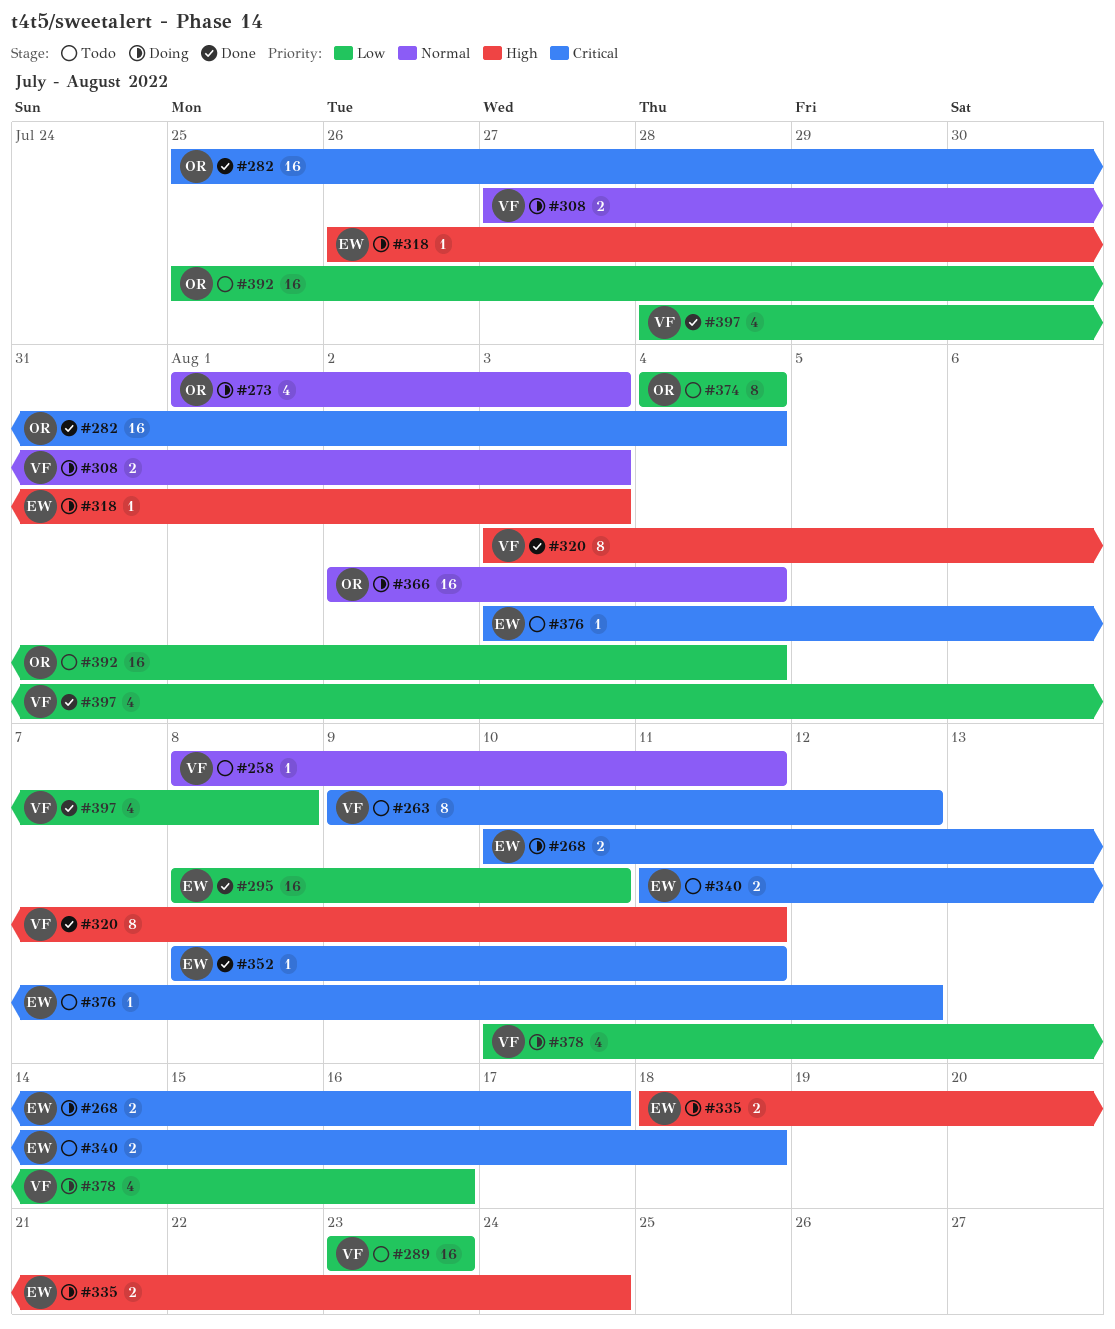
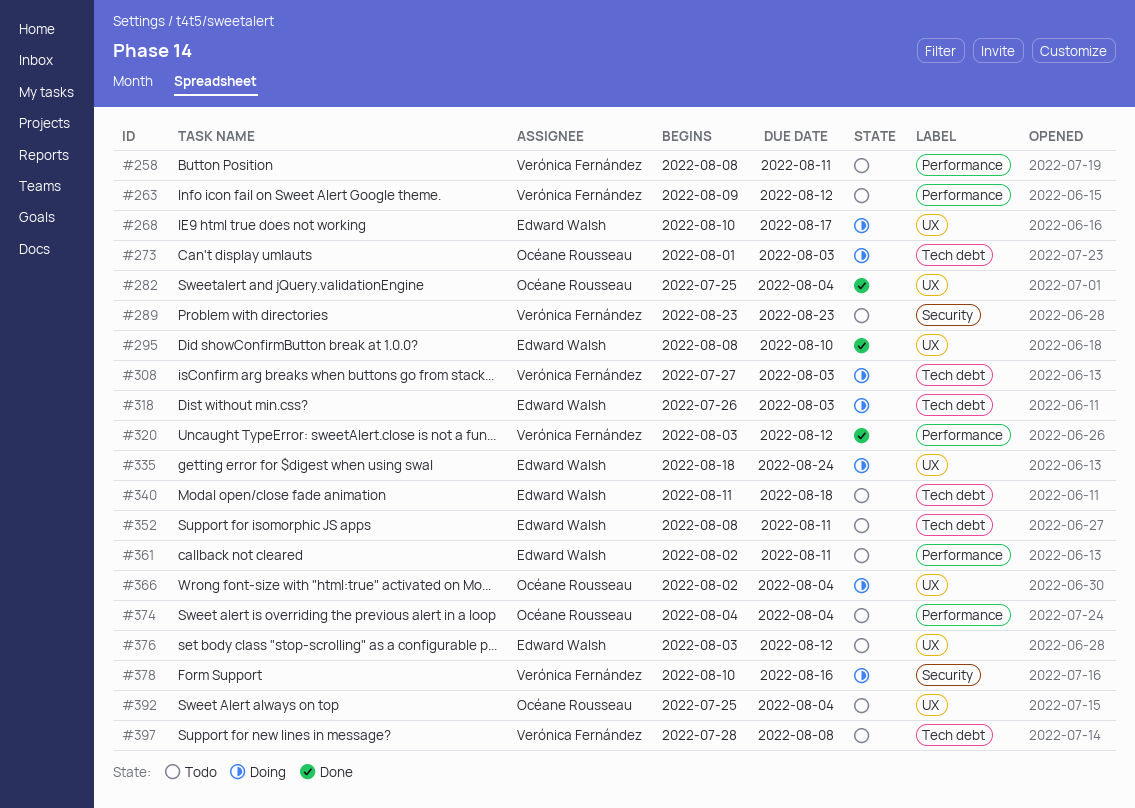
#320, due: Aug 11 -> Aug 12
#352, status: Done -> Todo
#361: none -> present
#397, status: Done -> Todo

